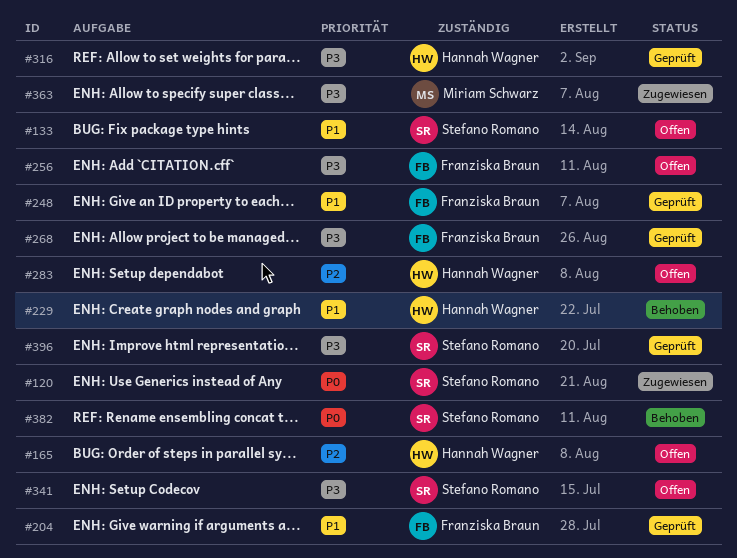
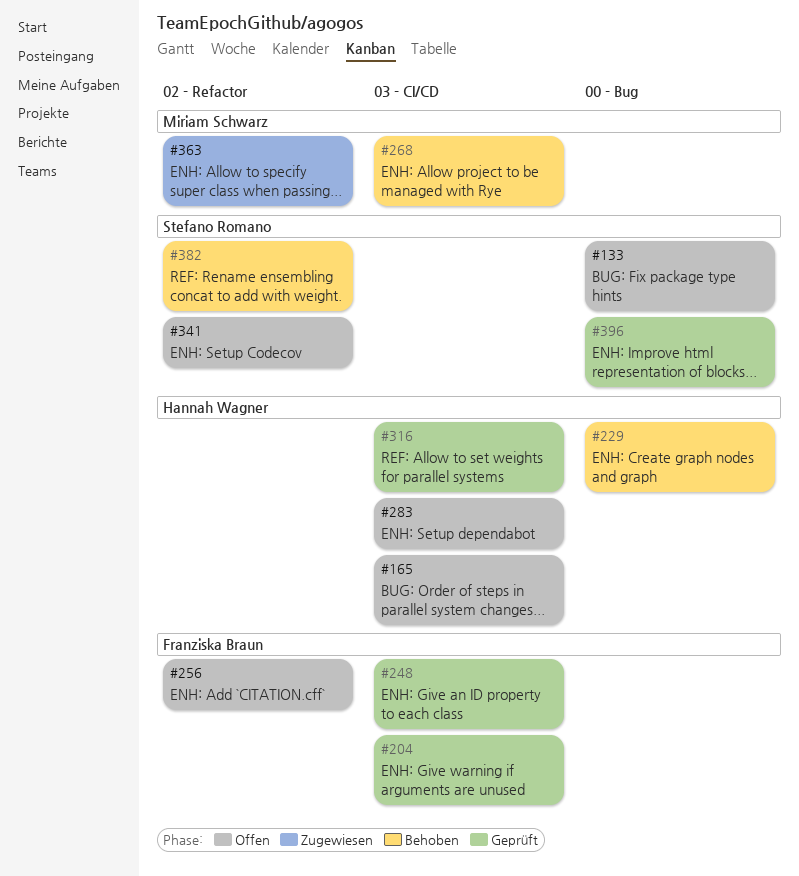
#120: present -> none
#268, status: Geprüft -> Behoben
#268, owner: Franziska Braun -> Miriam Schwarz

